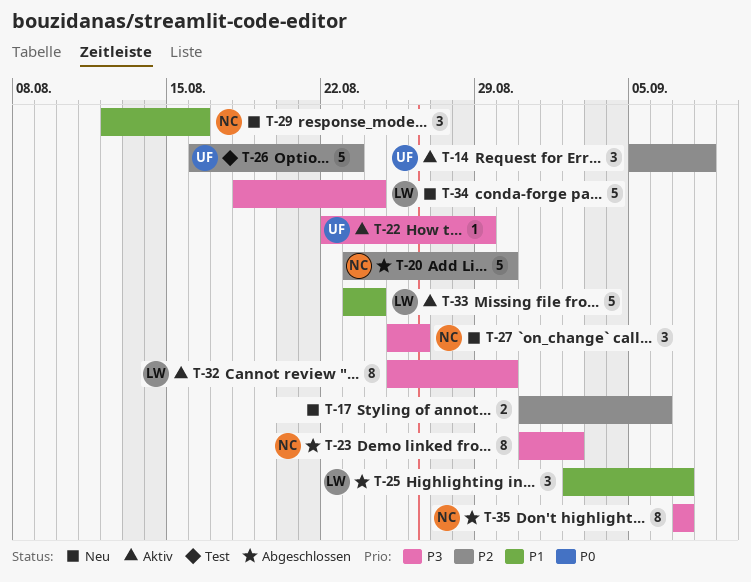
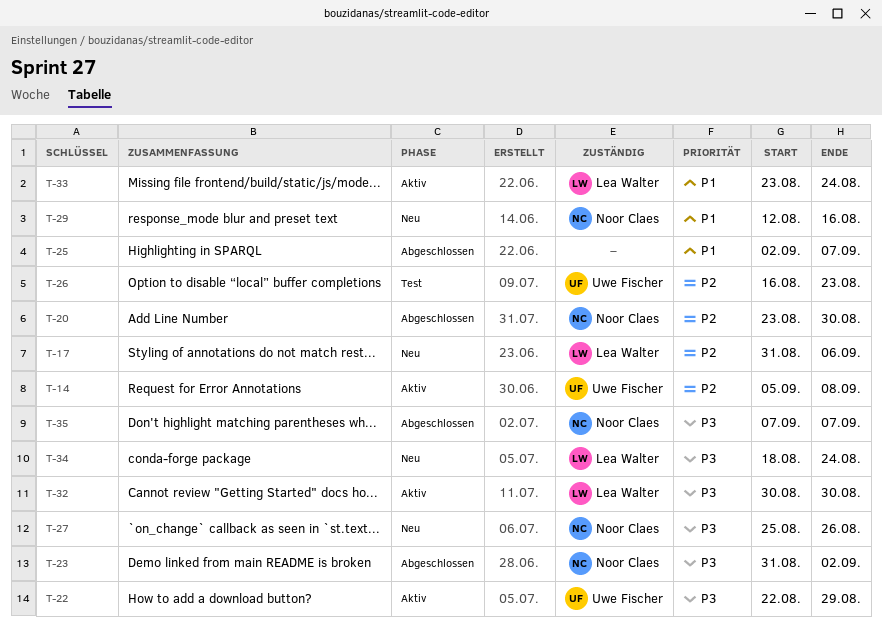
T-17, owner: none -> Lea Walter
T-25, owner: Lea Walter -> none
T-32, start: Aug 25 -> Aug 30

